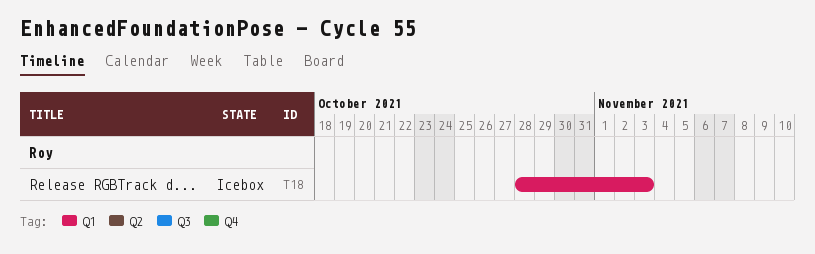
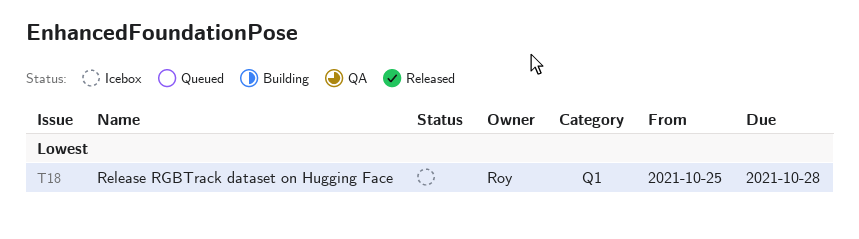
T18, start: Oct 28 -> Oct 25
T18, due: Nov 3 -> Oct 28

